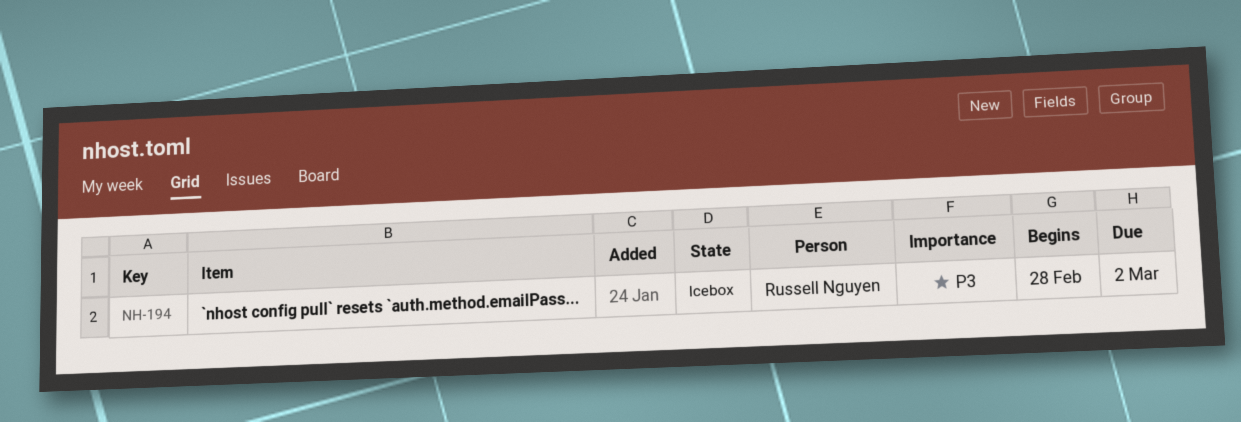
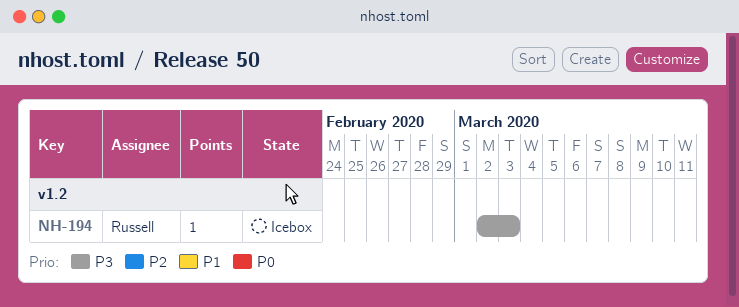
NH-194, start: Feb 28 -> Mar 2
NH-194, due: Mar 2 -> Mar 3

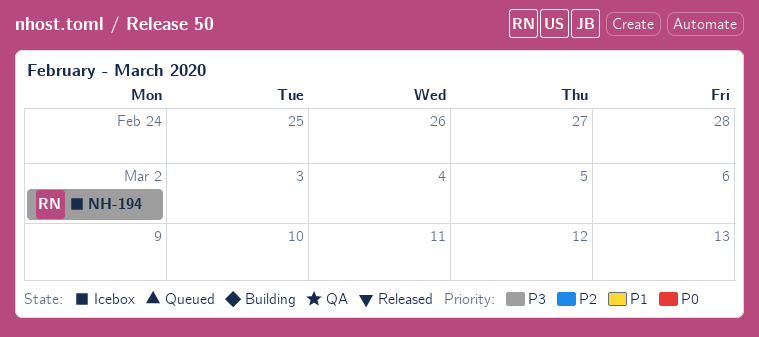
NH-194, due: Mar 3 -> Mar 2

